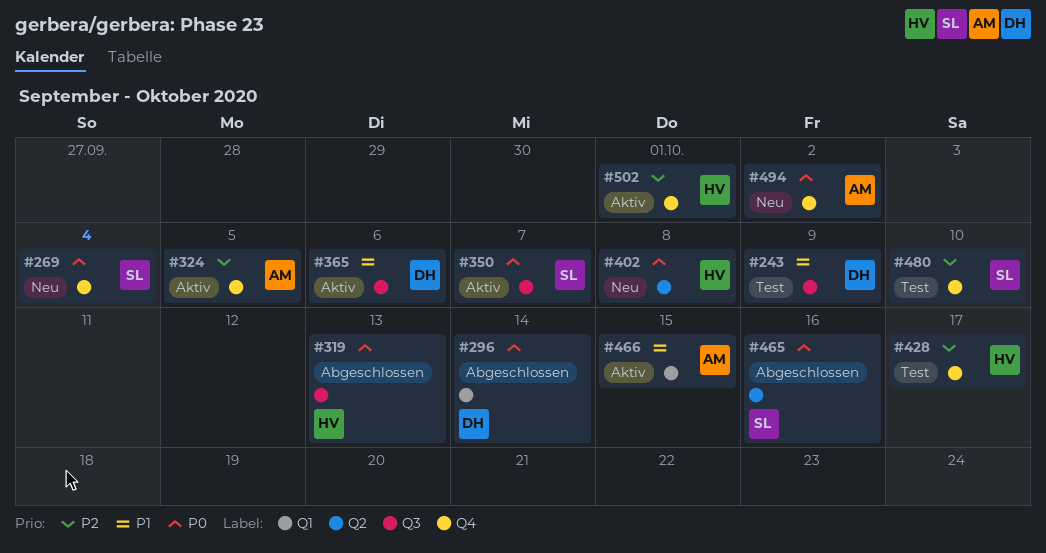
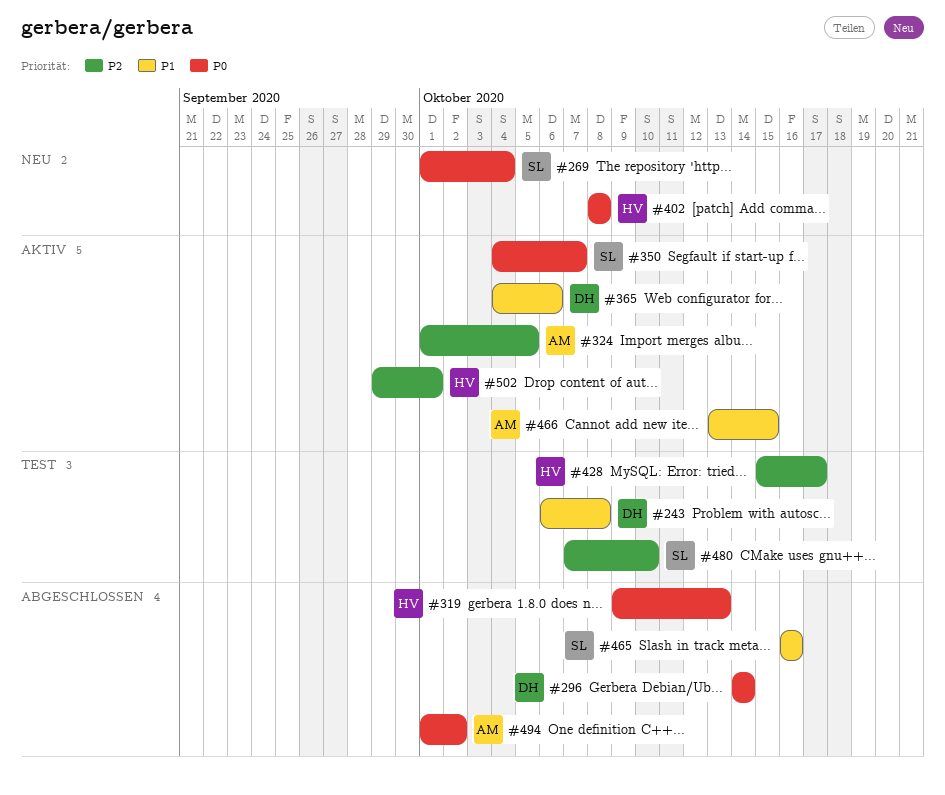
#243, due: Oct 9 -> Oct 8
#465, priority: P0 -> P1
#494, status: Neu -> Abgeschlossen

